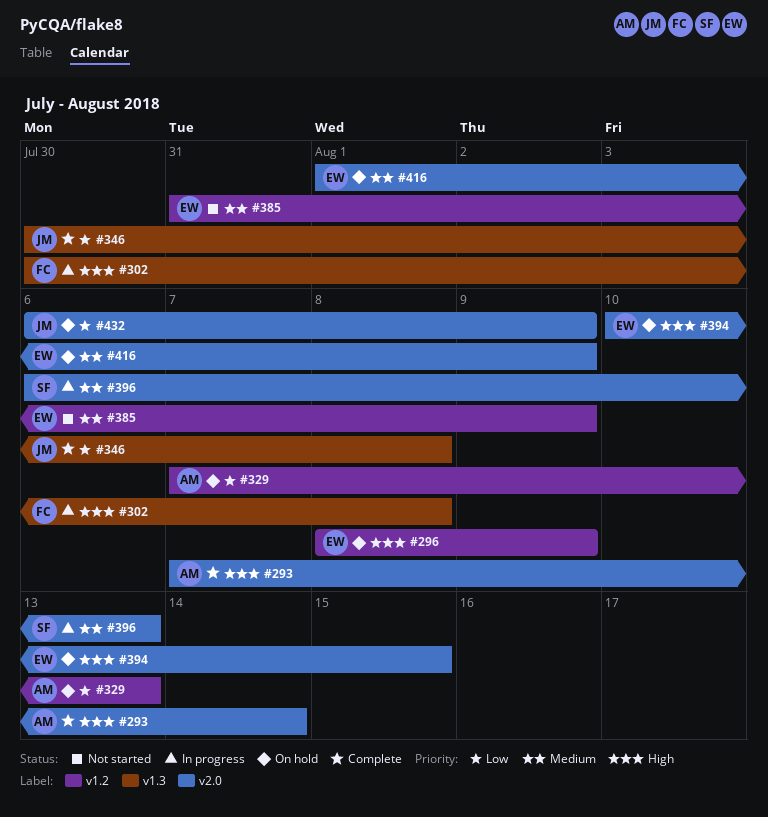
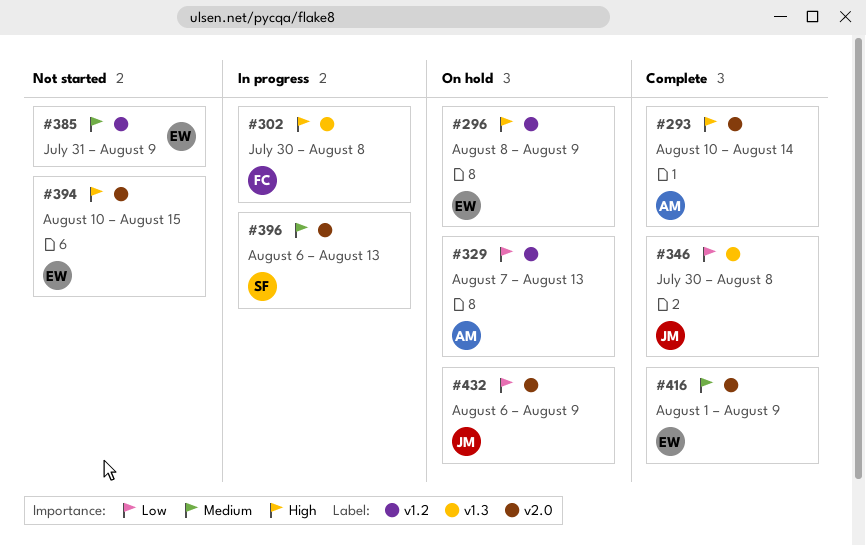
#293, start: Aug 7 -> Aug 10
#394, status: On hold -> Not started
#416, status: On hold -> Complete

